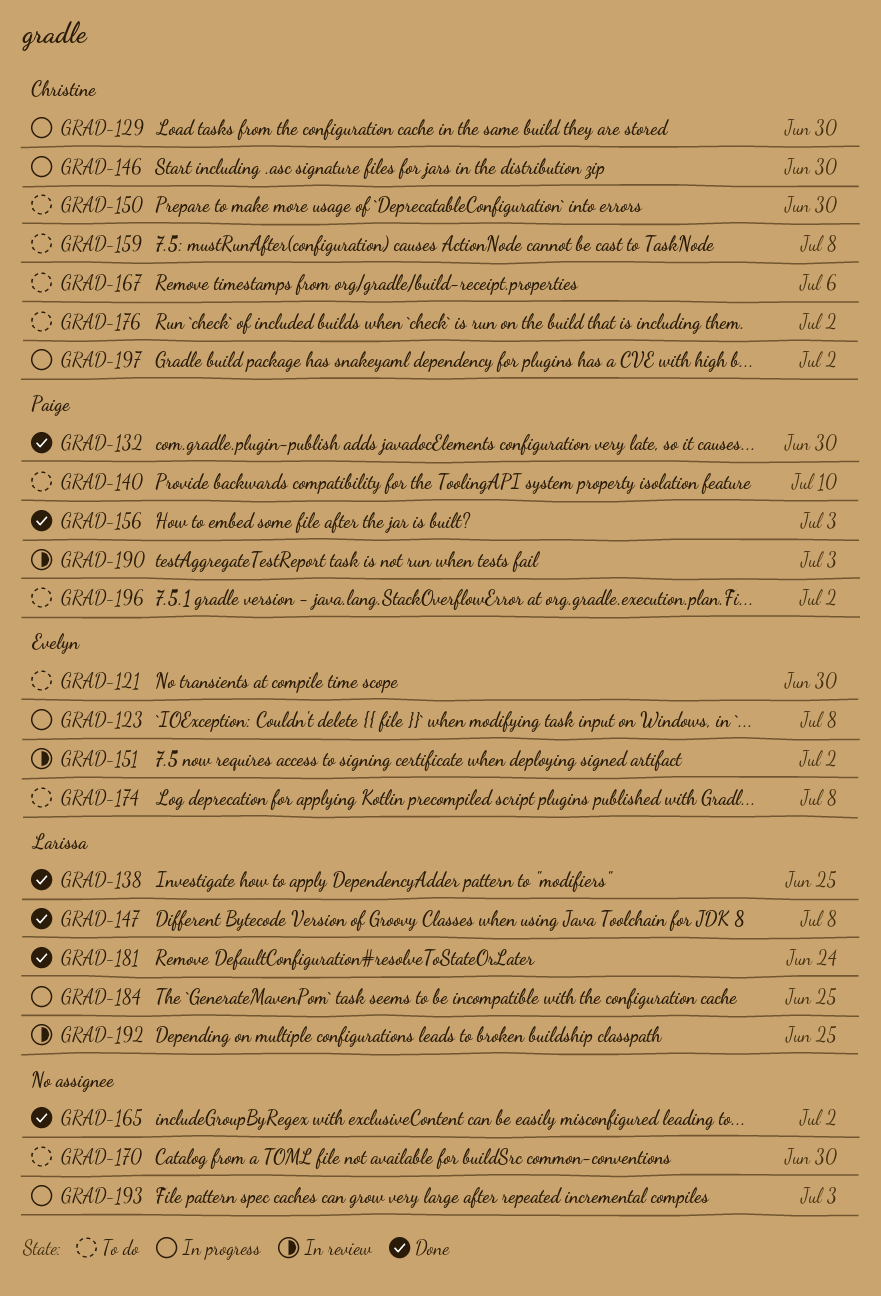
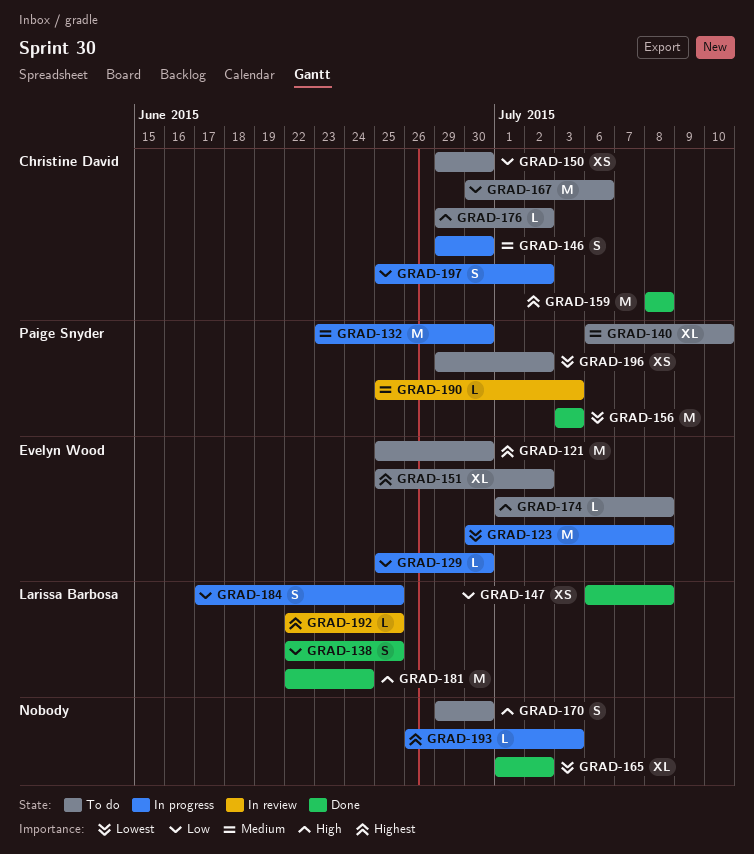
GRAD-129, owner: Christine David -> Evelyn Wood
GRAD-132, status: Done -> In progress
GRAD-151, status: In review -> To do
GRAD-159, status: To do -> Done

